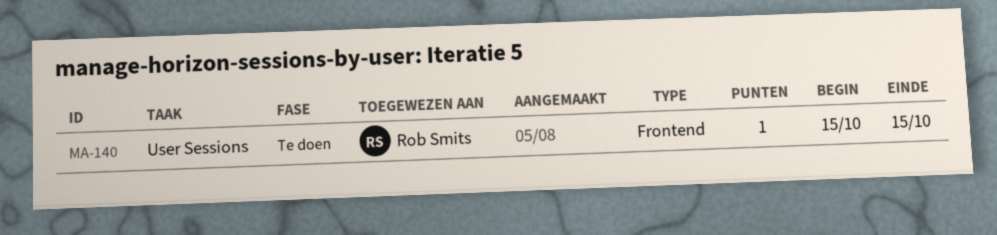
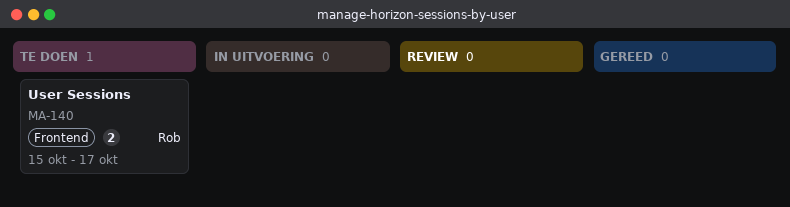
MA-140, estimate: 1 -> 2
MA-140, due: Oct 15 -> Oct 17

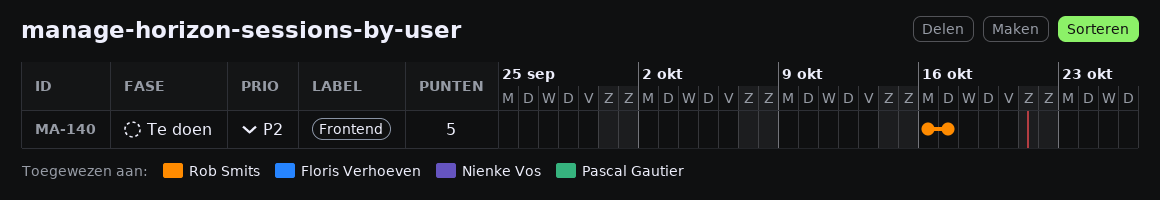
MA-140, estimate: 2 -> 5
MA-140, start: Oct 15 -> Oct 16

